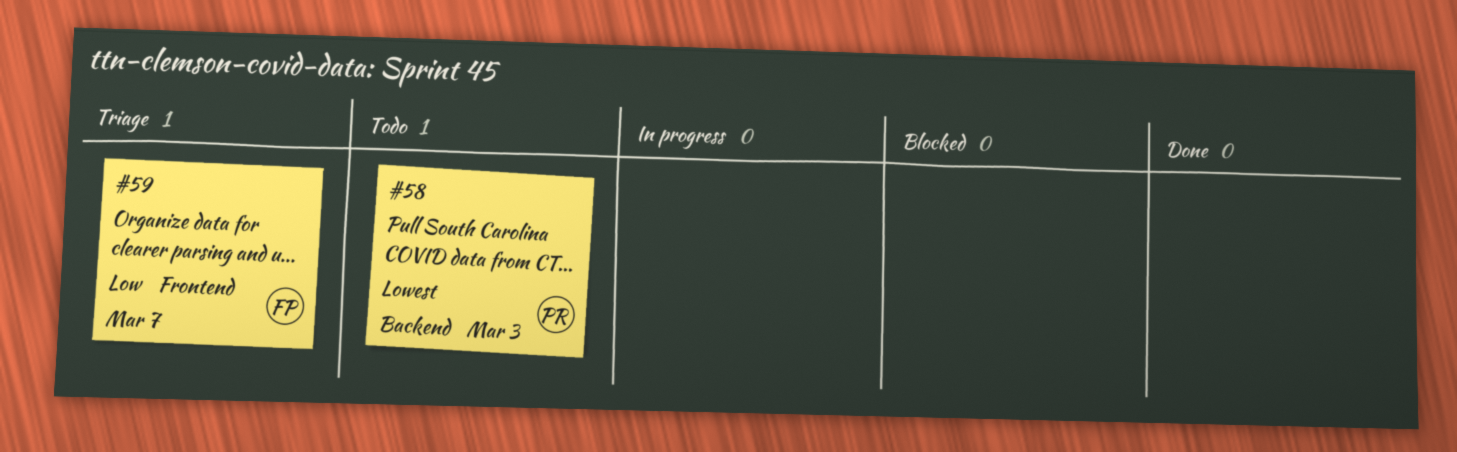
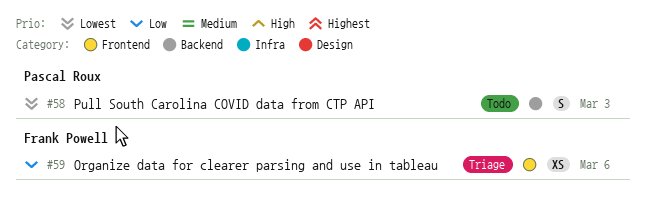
#59, due: Mar 7 -> Mar 6

